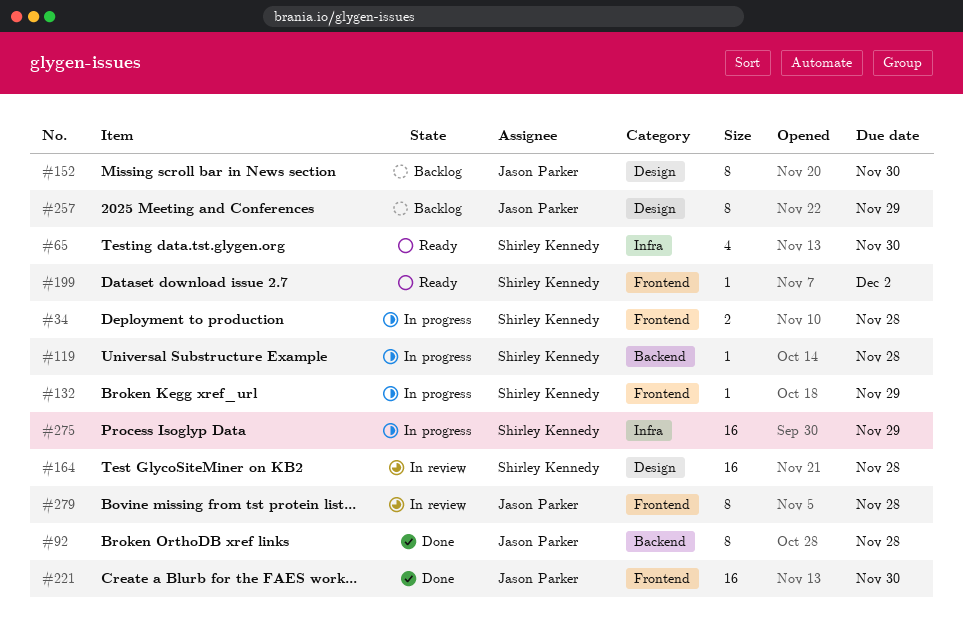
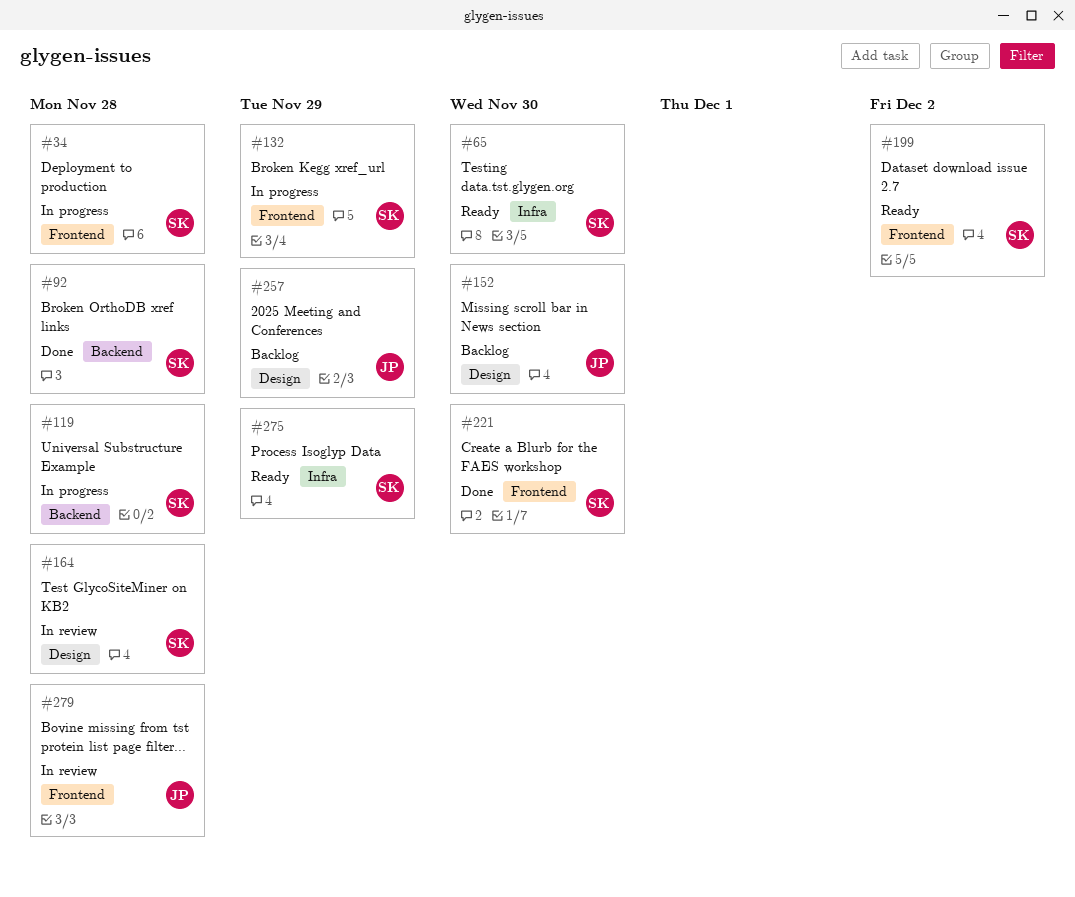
#92, owner: Jason Parker -> Shirley Kennedy
#221, owner: Jason Parker -> Shirley Kennedy
#275, status: In progress -> Ready

